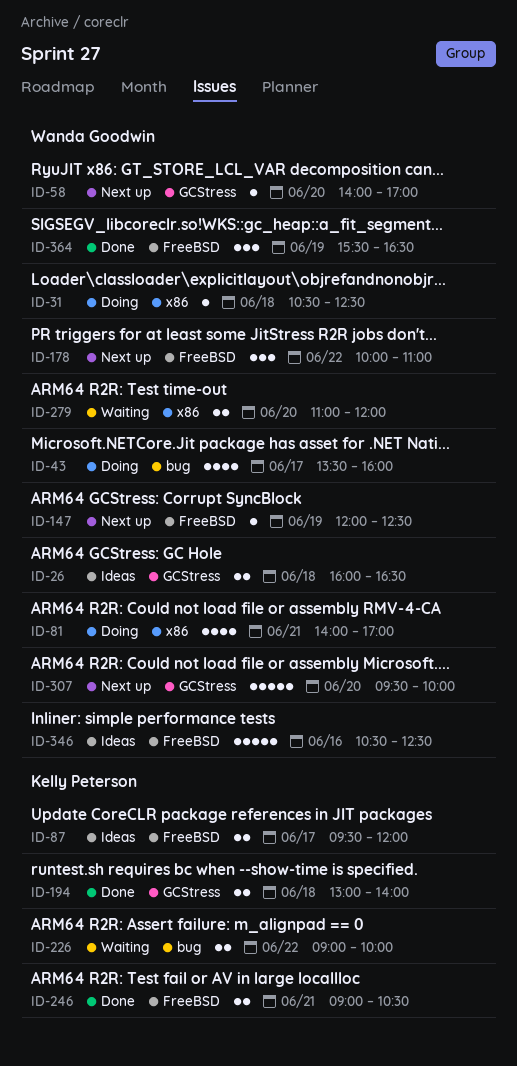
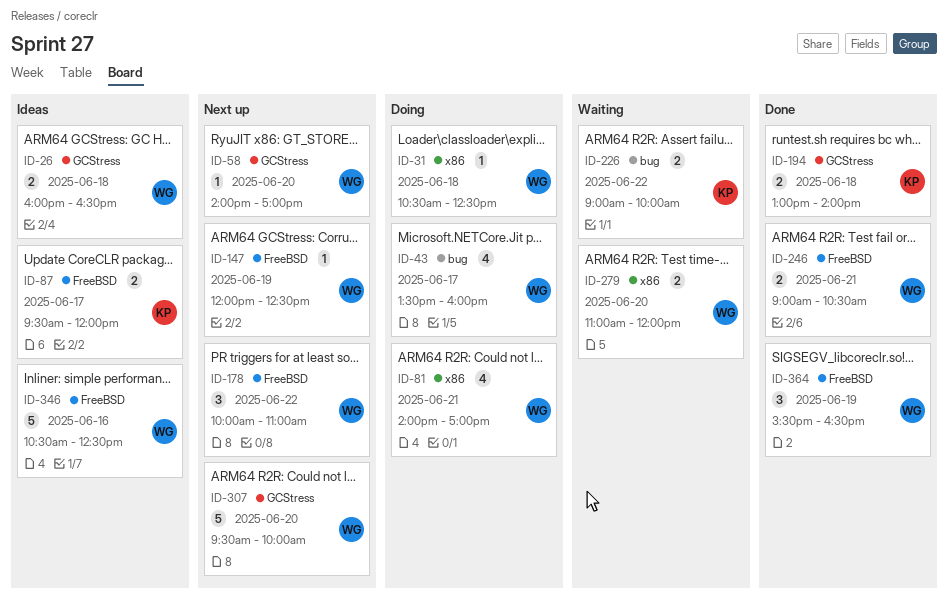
ID-246, owner: Kelly Peterson -> Wanda Goodwin

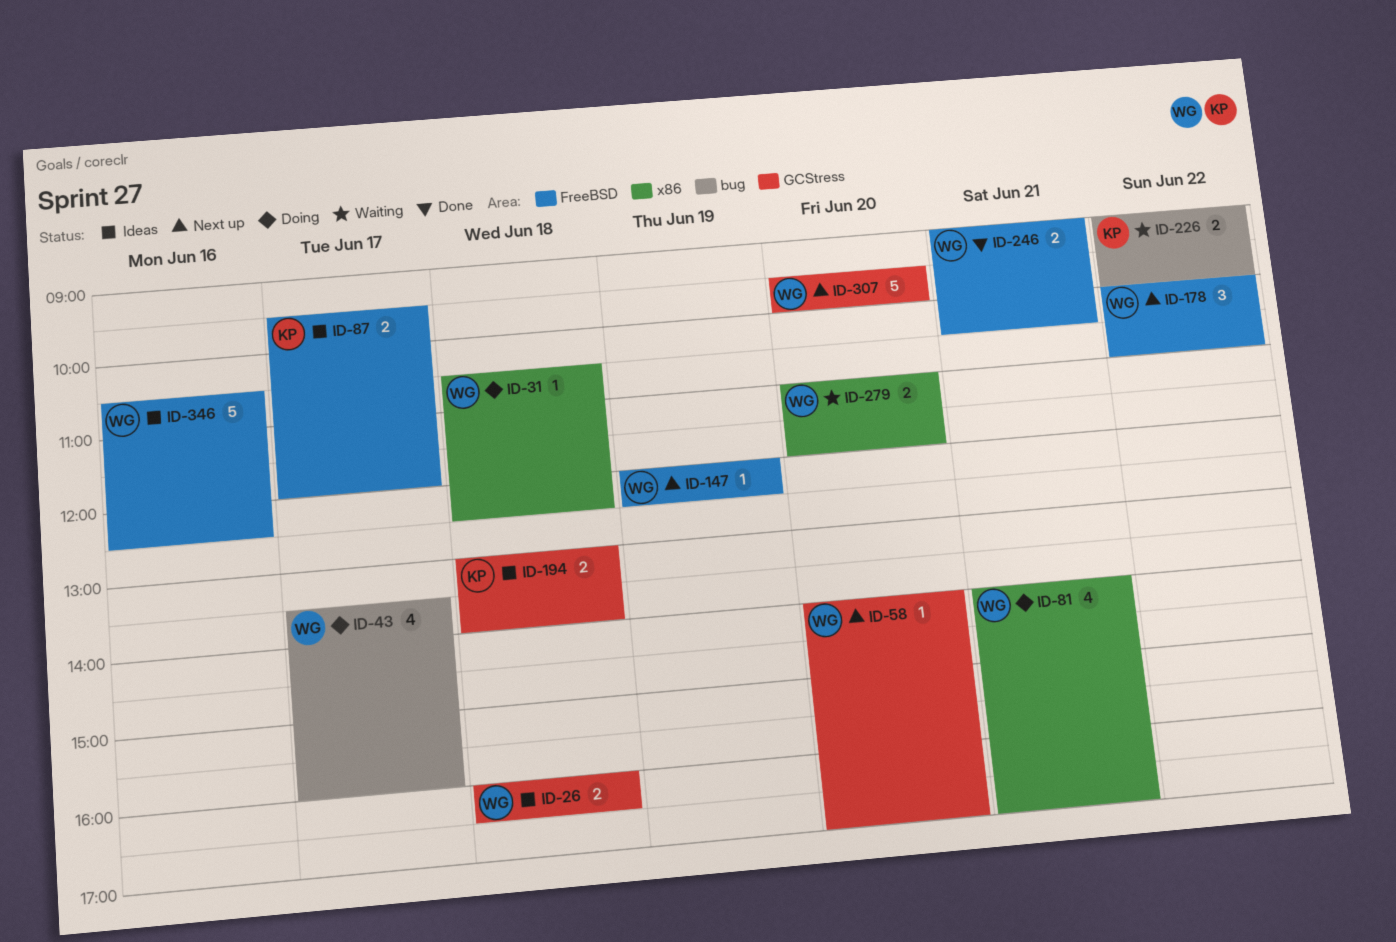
ID-194, status: Done -> Ideas
ID-364: present -> none

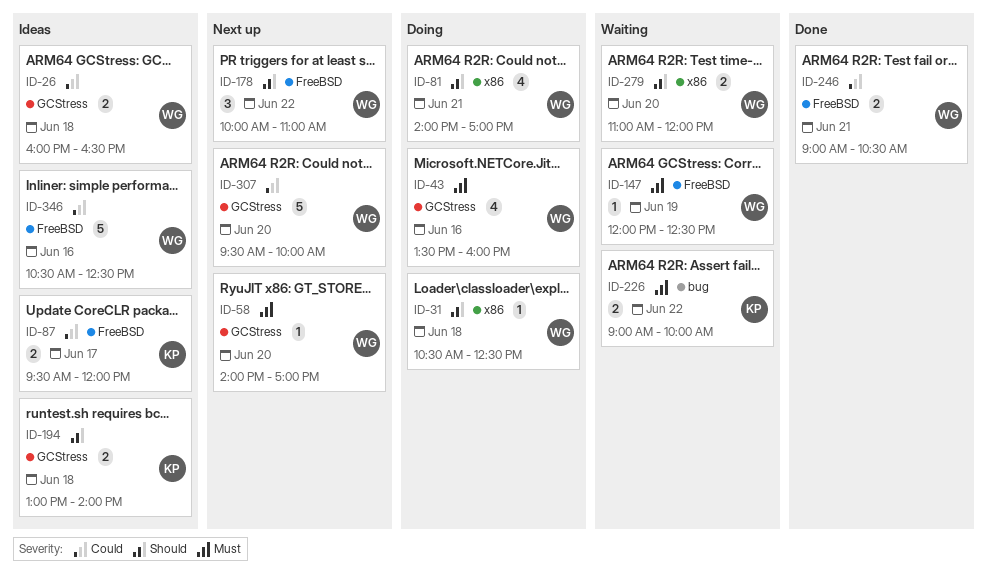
ID-43, label: bug -> GCStress
ID-43, day: Jun 17 -> Jun 16
ID-147, status: Next up -> Waiting

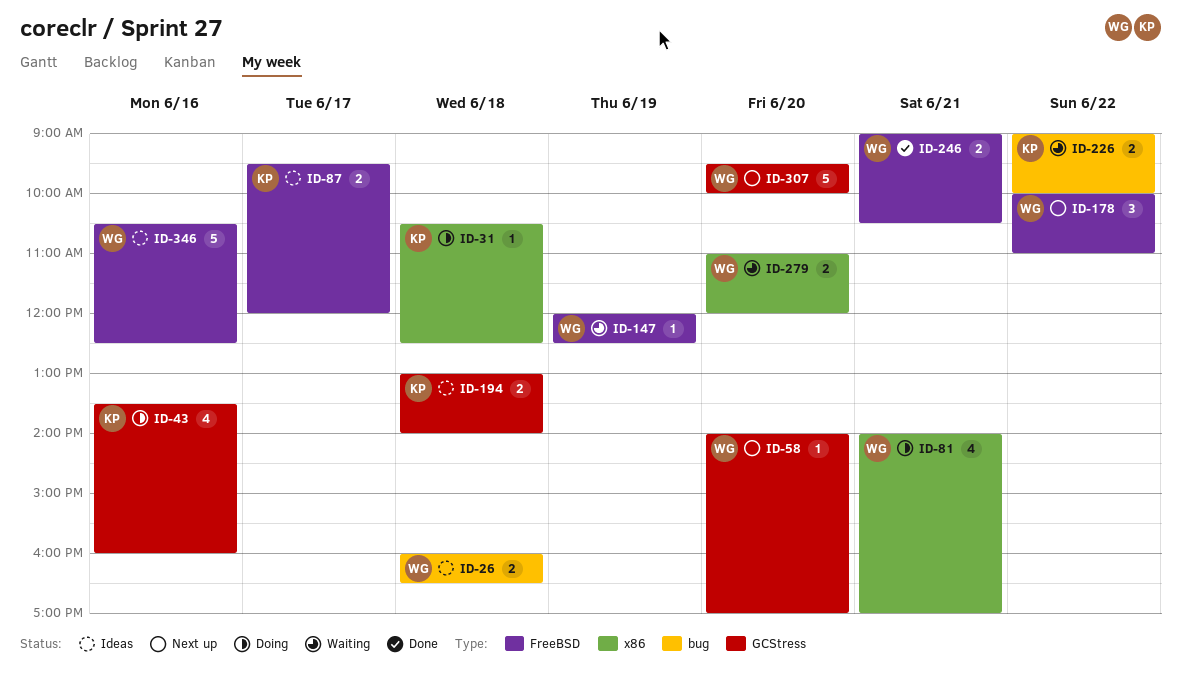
ID-26, label: GCStress -> bug
ID-31, owner: WG -> KP
ID-43, owner: WG -> KP

